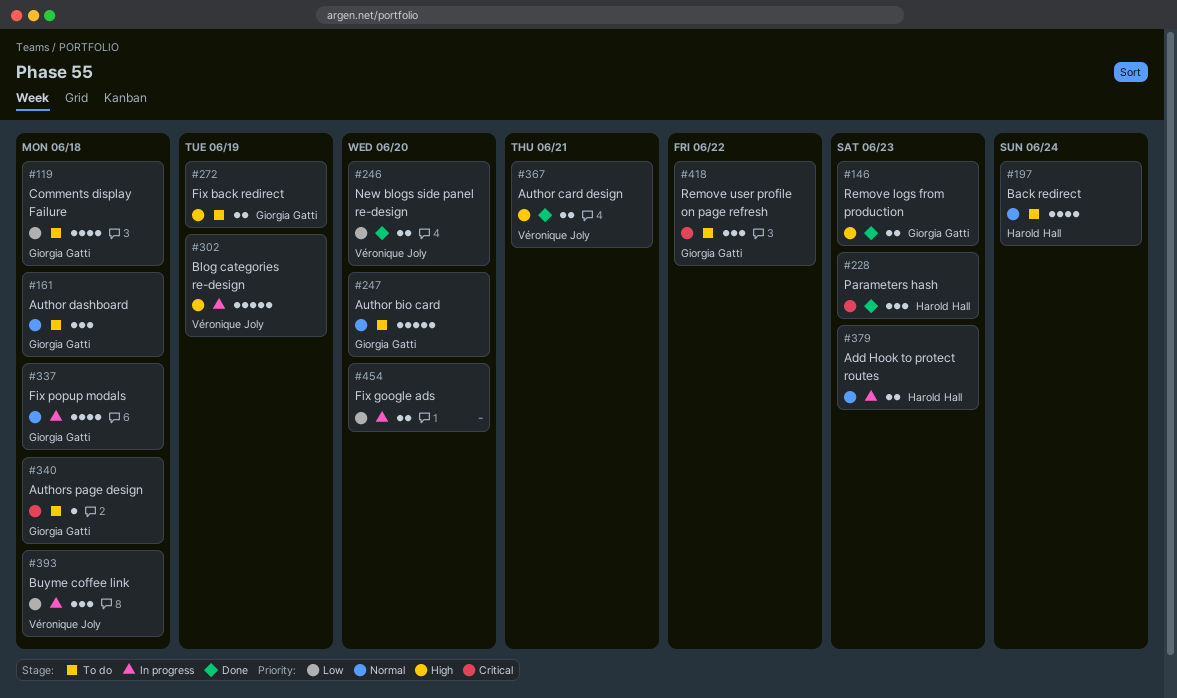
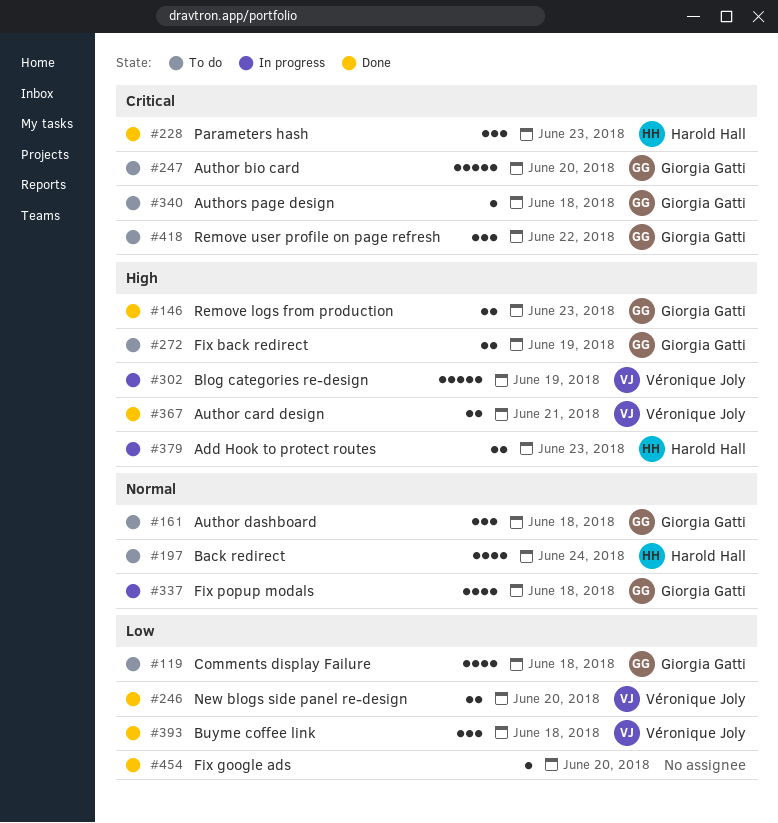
#247, priority: Normal -> Critical
#379, priority: Normal -> High
#393, status: In progress -> Done
#454, status: In progress -> Done
#454, estimate: 2 -> 1

